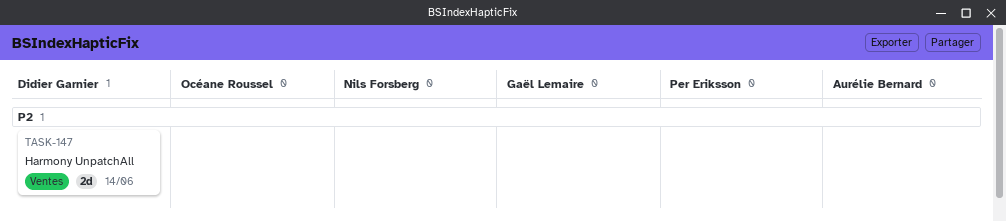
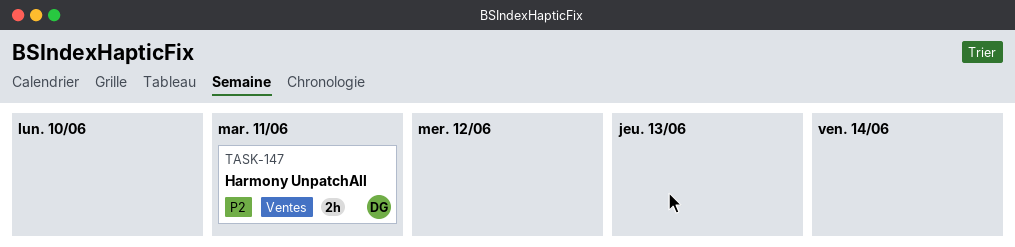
TASK-147, estimate: 2d -> 2h
TASK-147, due: Jun 14 -> Jun 11

